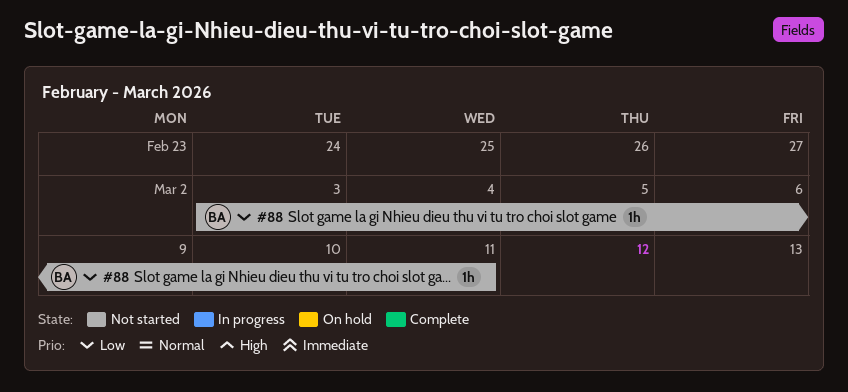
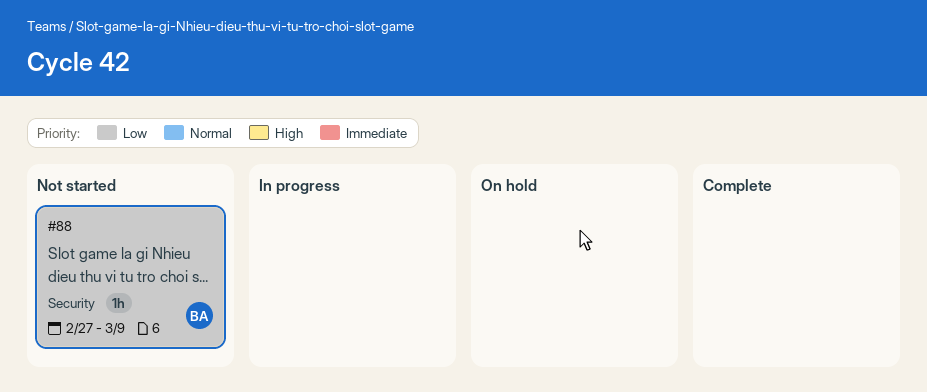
#88, start: Mar 3 -> Feb 27
#88, due: Mar 11 -> Mar 9

